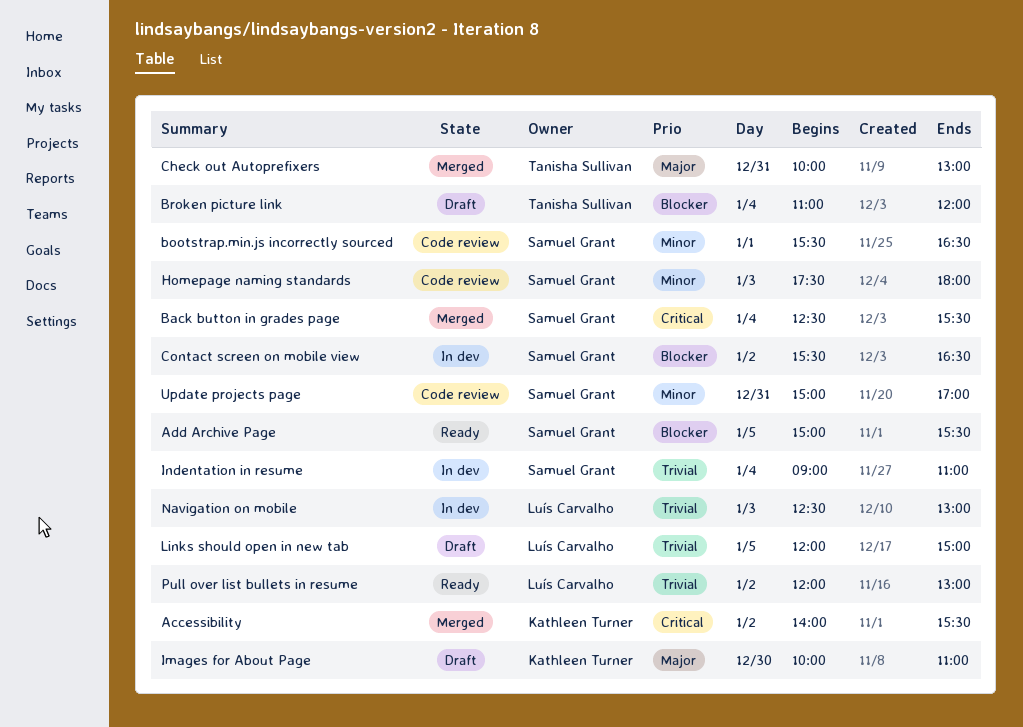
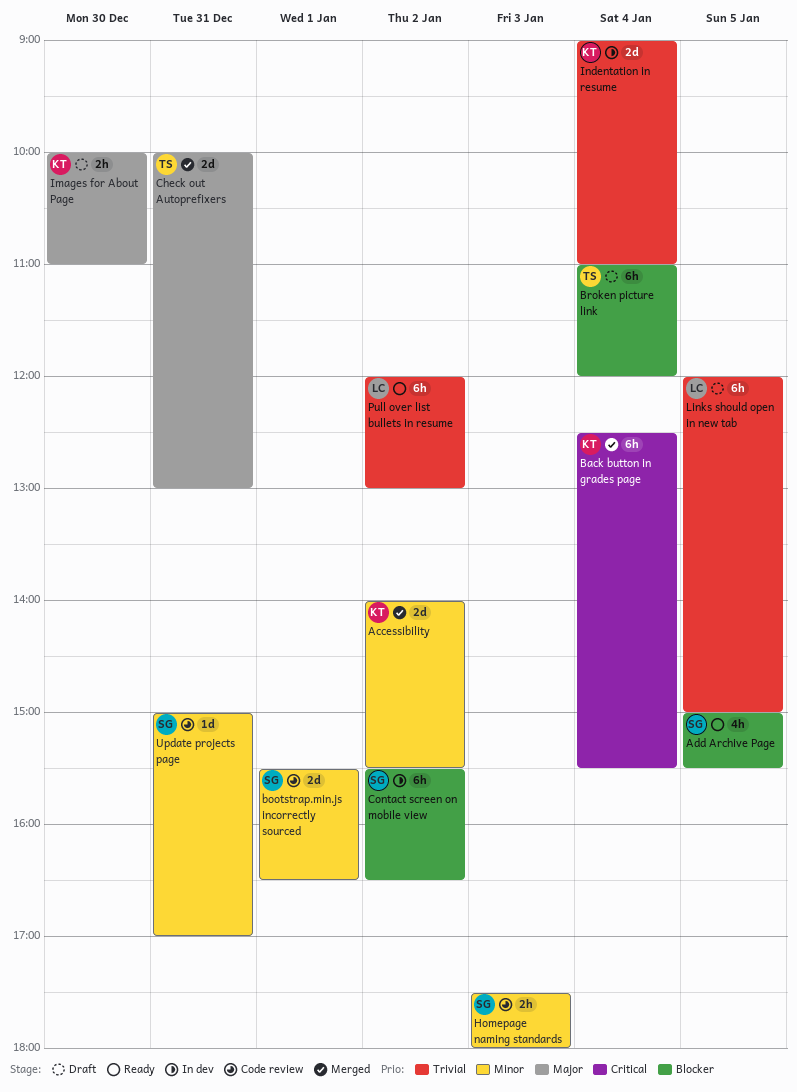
Accessibility, priority: Critical -> Minor
Back button in grades page, owner: Samuel Grant -> Kathleen Turner
Indentation in resume, owner: Samuel Grant -> Kathleen Turner
Navigation on mobile: present -> none

